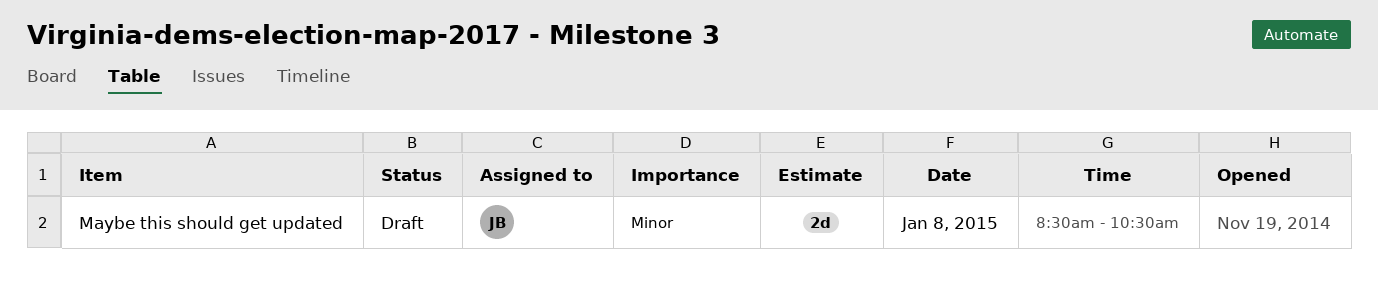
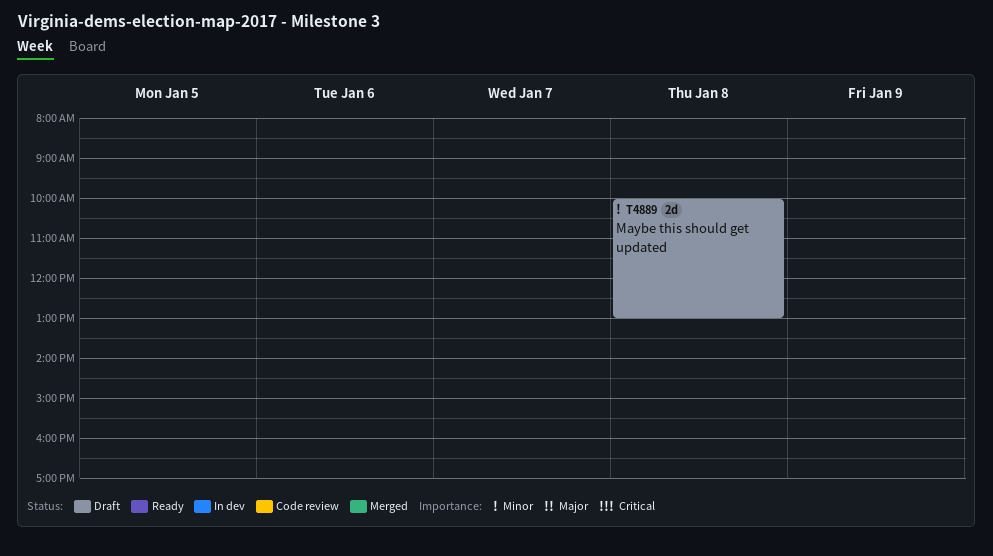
Maybe this should get updated, begins: 08:30 -> 10:00
Maybe this should get updated, ends: 10:30 -> 13:00

